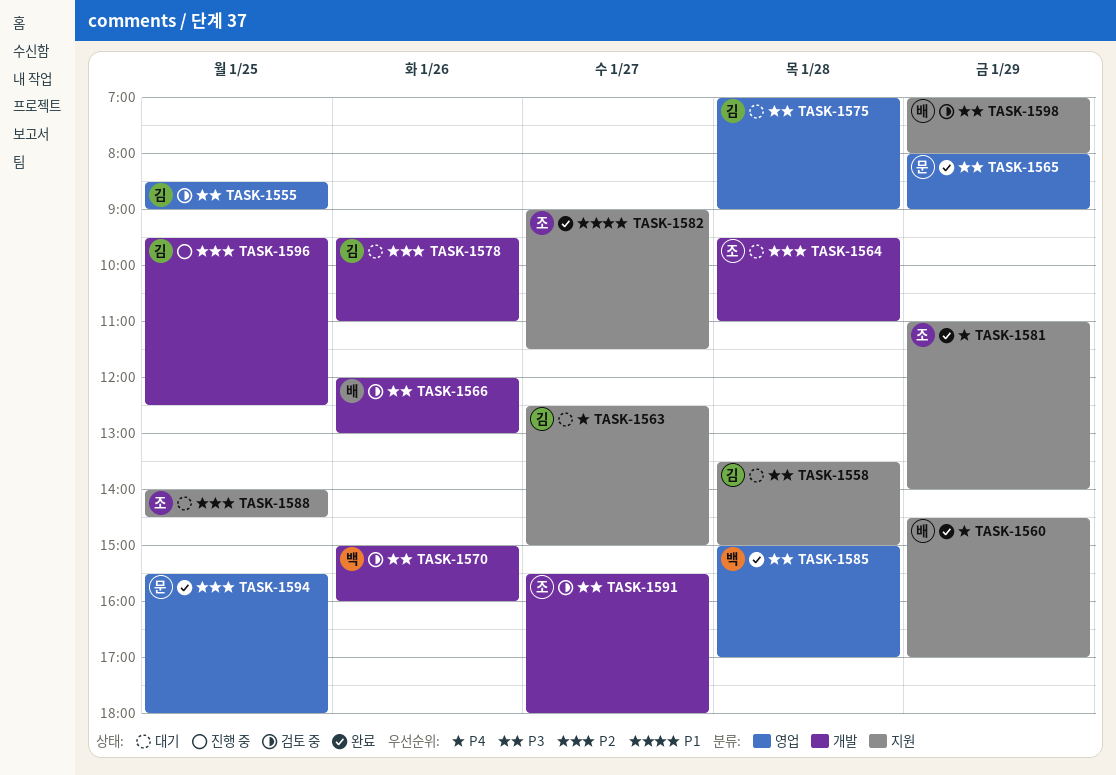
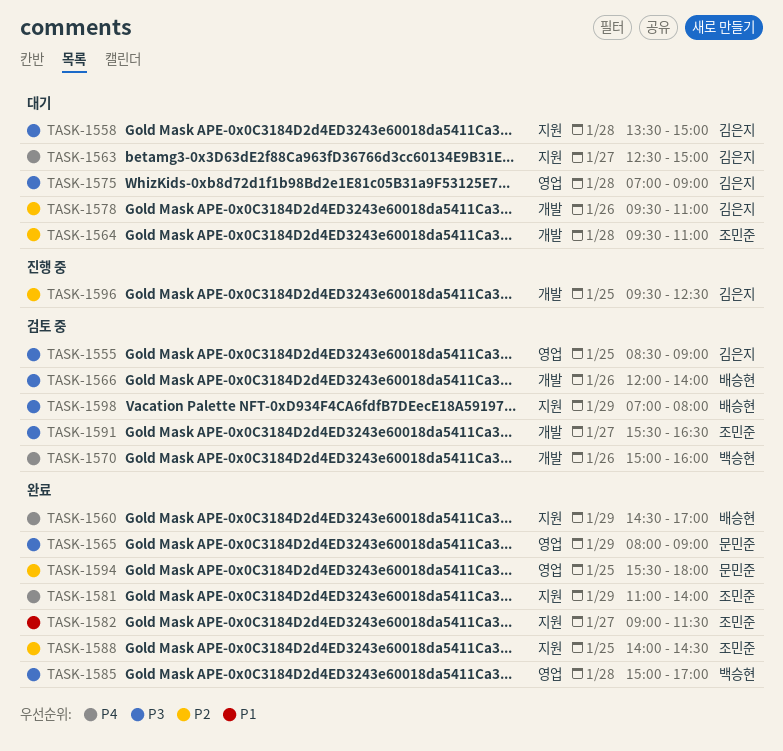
TASK-1566, ends: 13:00 -> 14:00
TASK-1570, priority: P3 -> P4
TASK-1588, status: 대기 -> 완료
TASK-1591, ends: 18:00 -> 16:30

